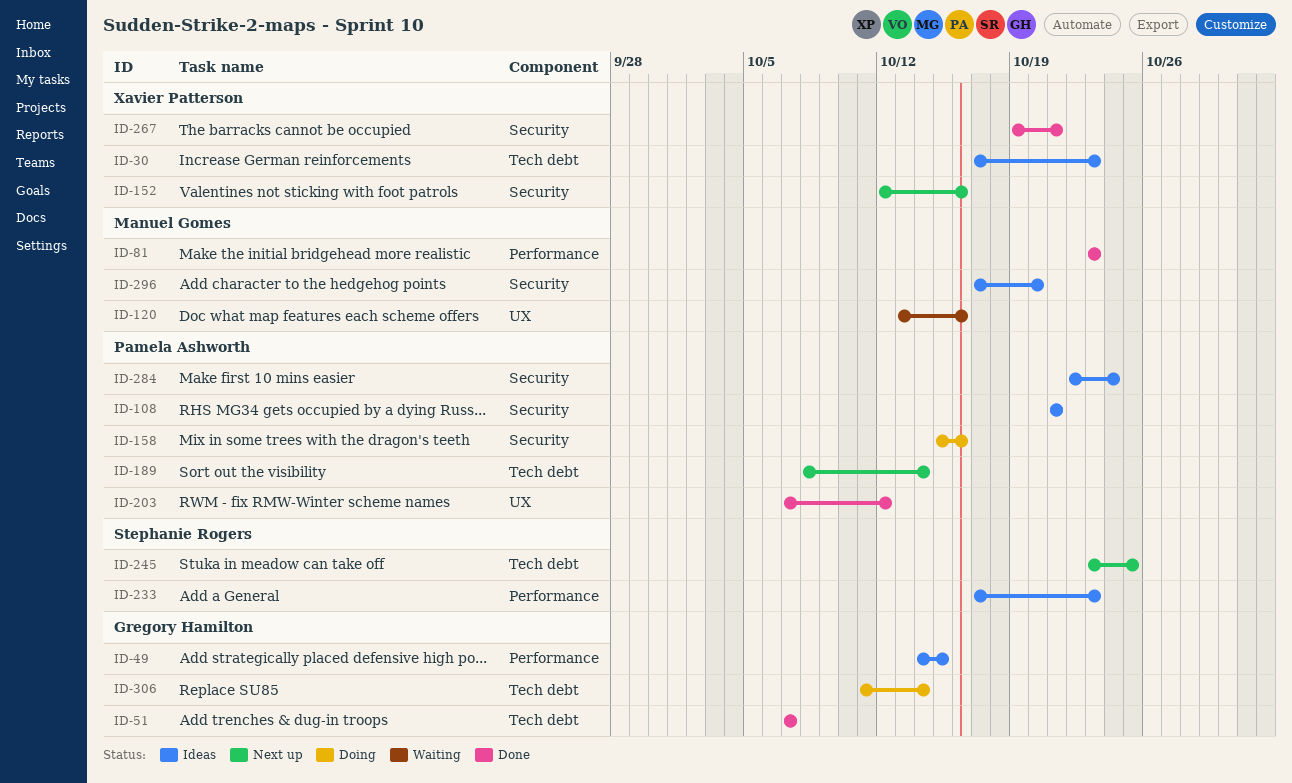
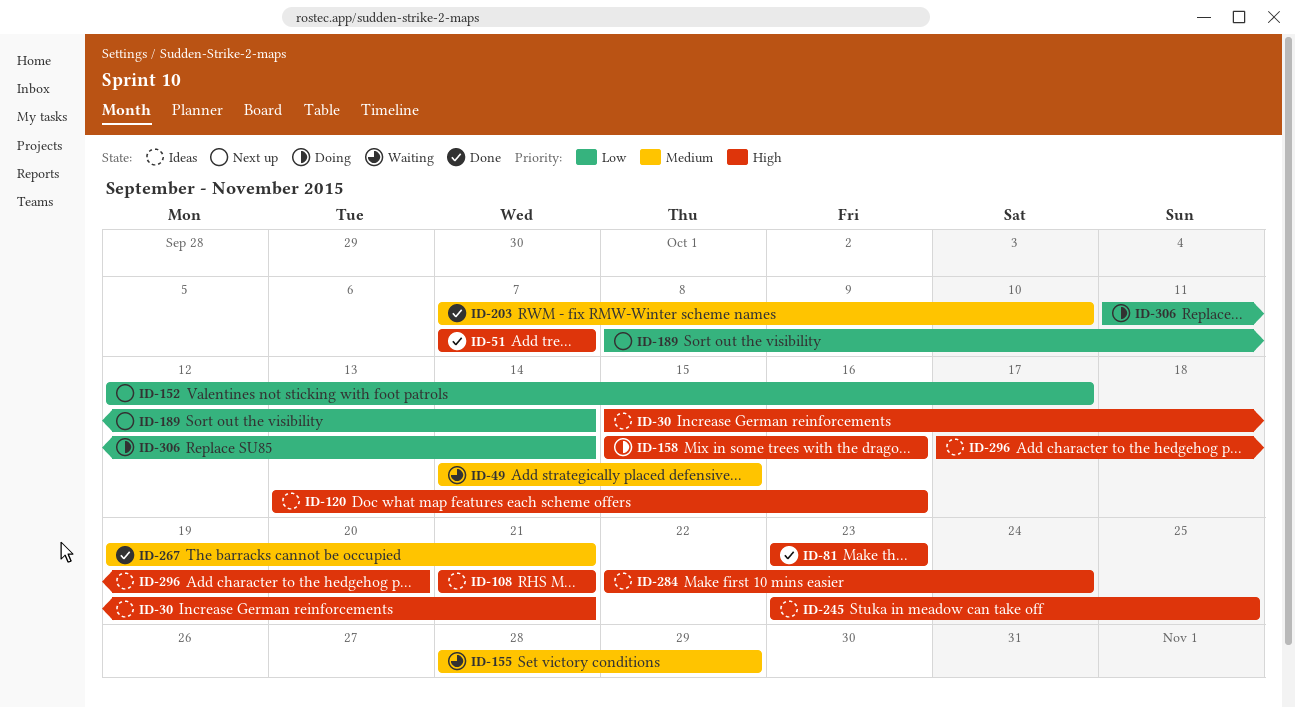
ID-30, start: Oct 17 -> Oct 15
ID-30, due: Oct 23 -> Oct 21
ID-49, status: Ideas -> Waiting
ID-120, status: Waiting -> Ideas
ID-152, due: Oct 16 -> Oct 17
ID-155: none -> present
ID-203, due: Oct 12 -> Oct 10
ID-233: present -> none
ID-245, status: Next up -> Ideas

